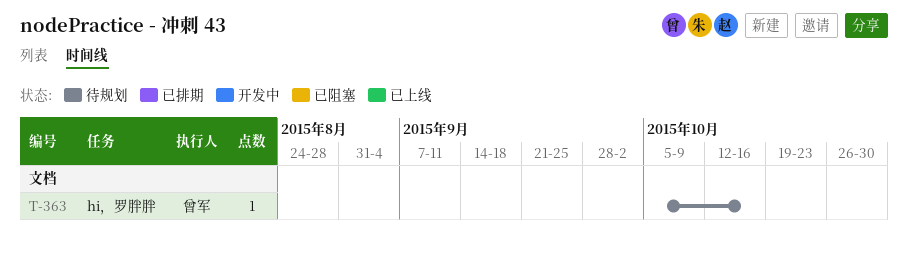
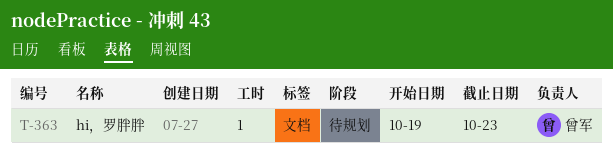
T-363, start: Oct 5 -> Oct 19
T-363, due: Oct 16 -> Oct 23

